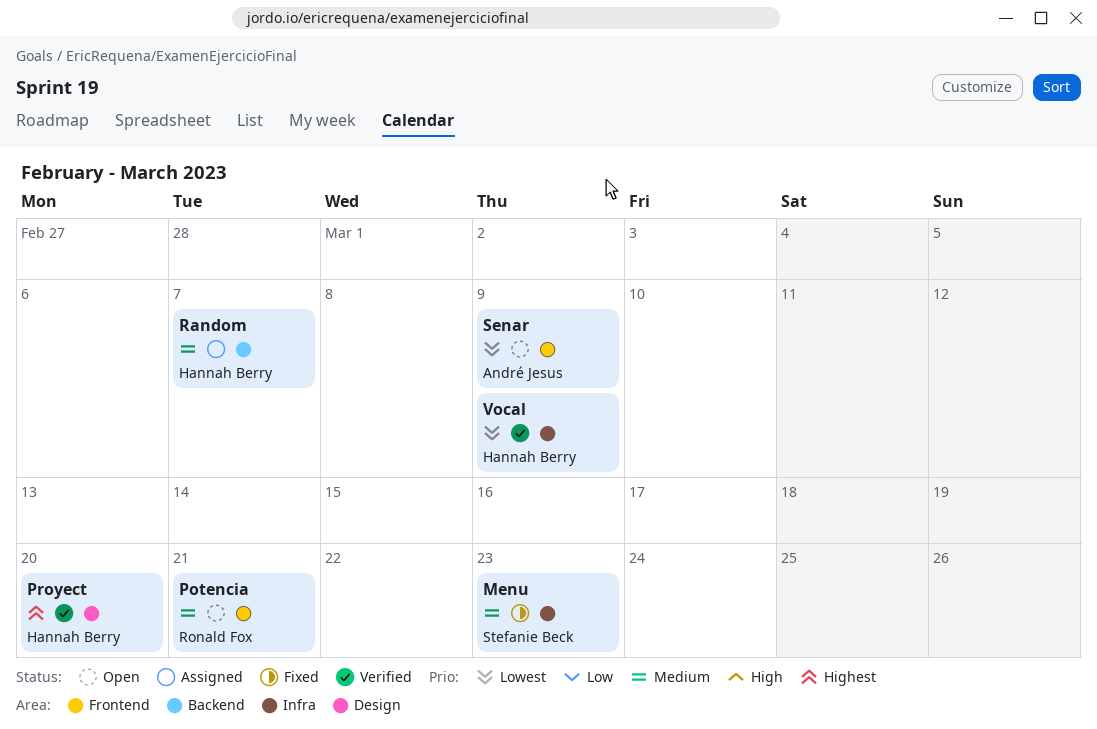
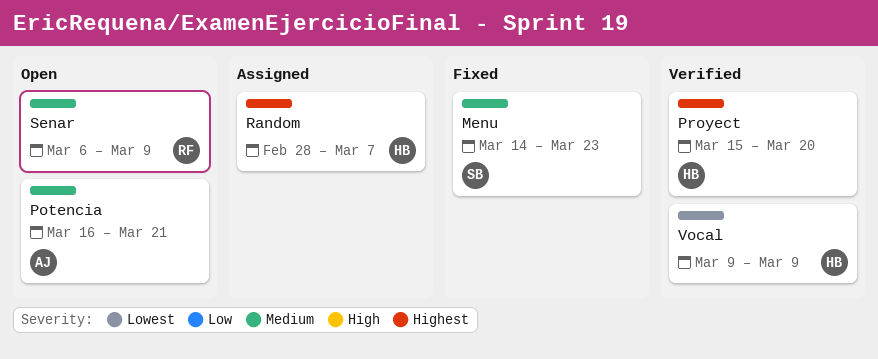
Potencia, owner: Ronald Fox -> André Jesus
Random, priority: Medium -> Highest
Senar, owner: André Jesus -> Ronald Fox
Senar, priority: Lowest -> Medium

